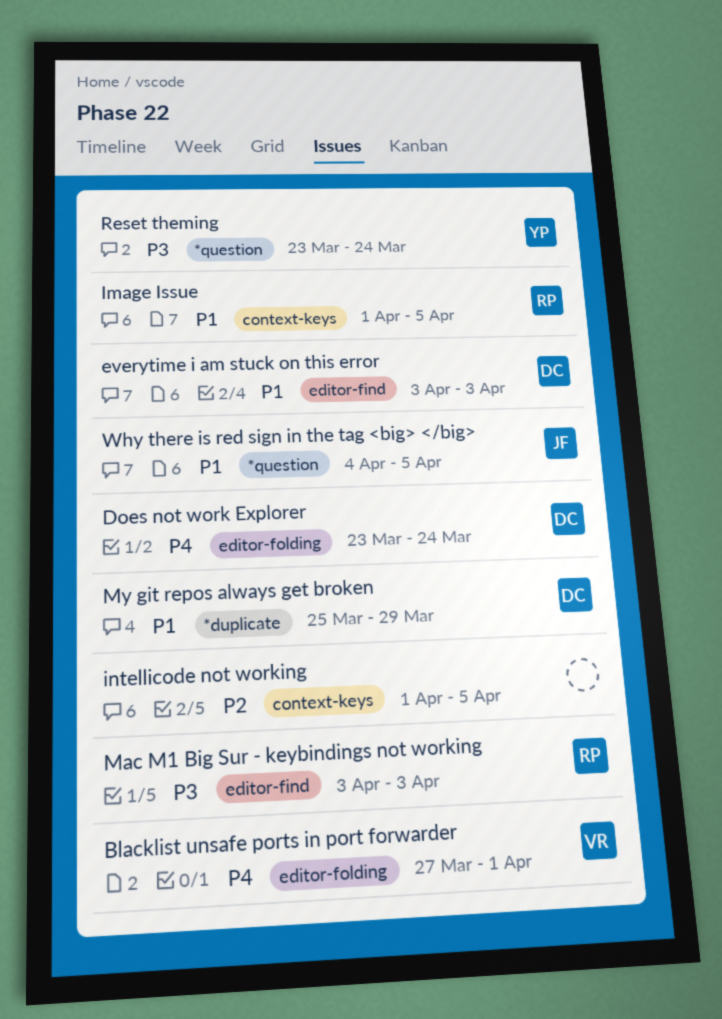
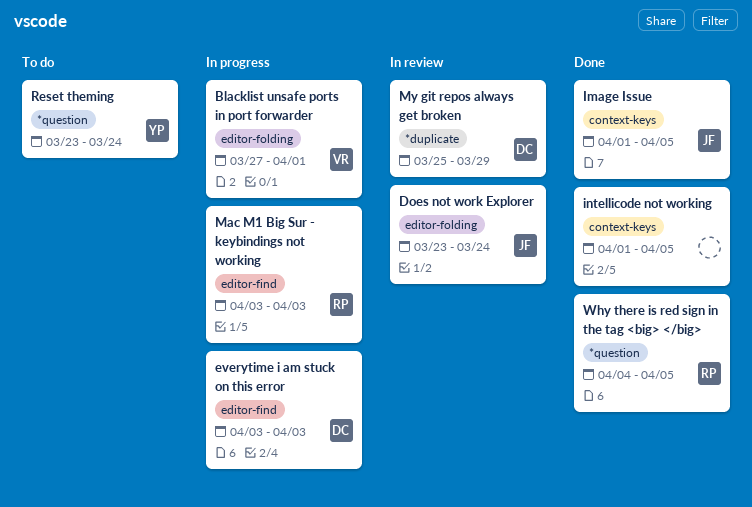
Does not work Explorer, owner: DC -> JF
Image Issue, owner: RP -> JF
Why there is red sign in the tag <big> </big>, owner: JF -> RP

